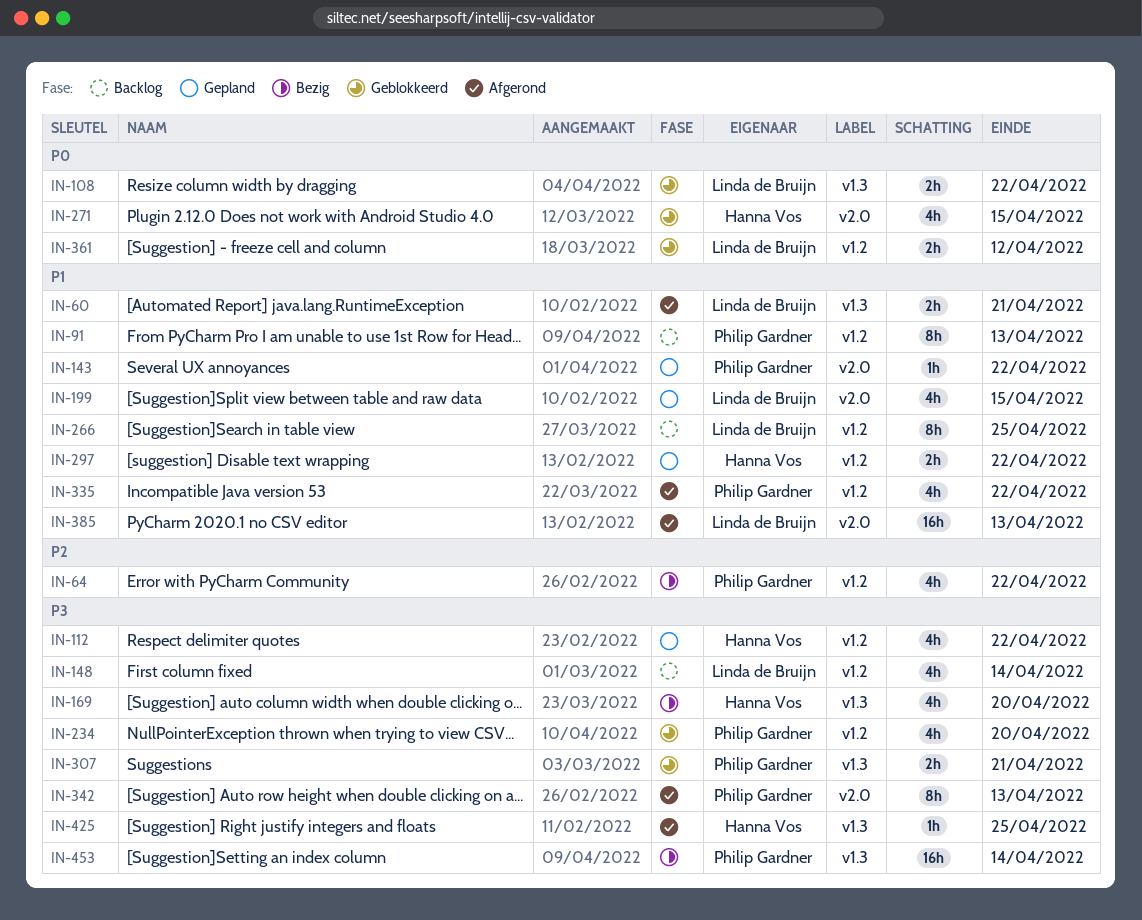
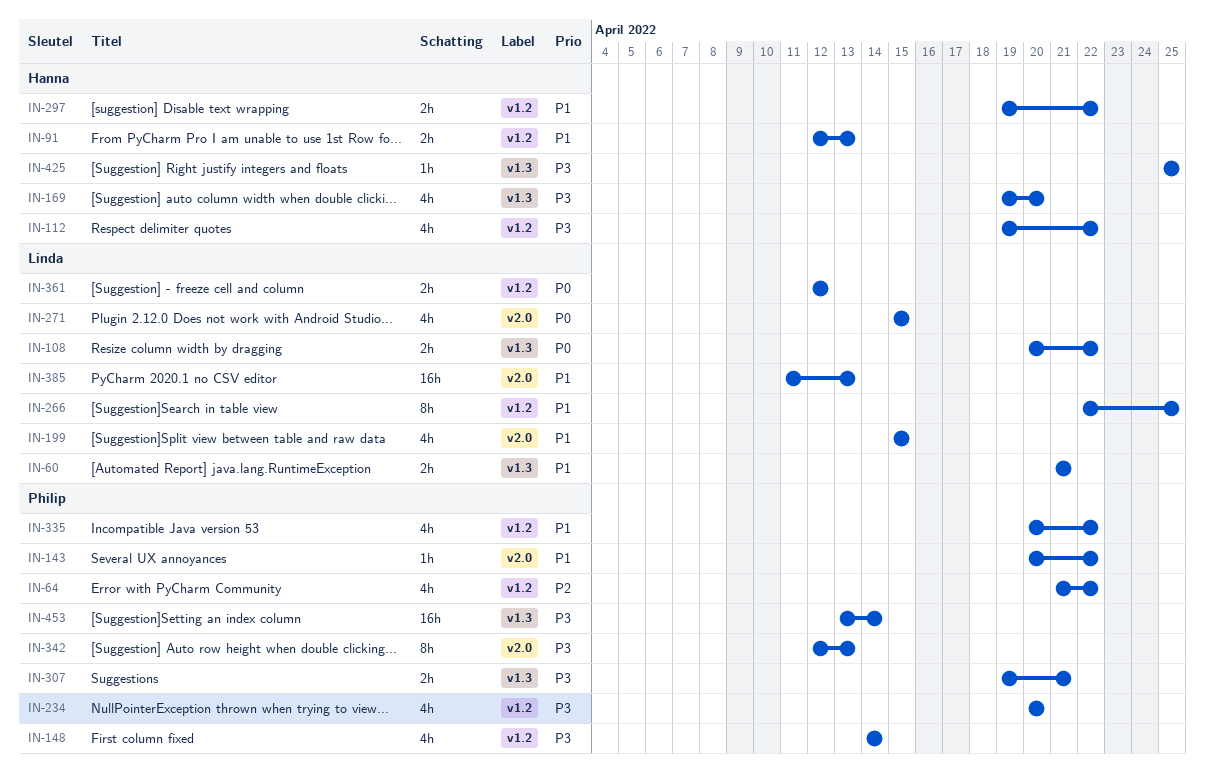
IN-91, owner: Philip Gardner -> Hanna Vos
IN-91, estimate: 8h -> 2h
IN-148, owner: Linda de Bruijn -> Philip Gardner
IN-271, owner: Hanna Vos -> Linda de Bruijn

